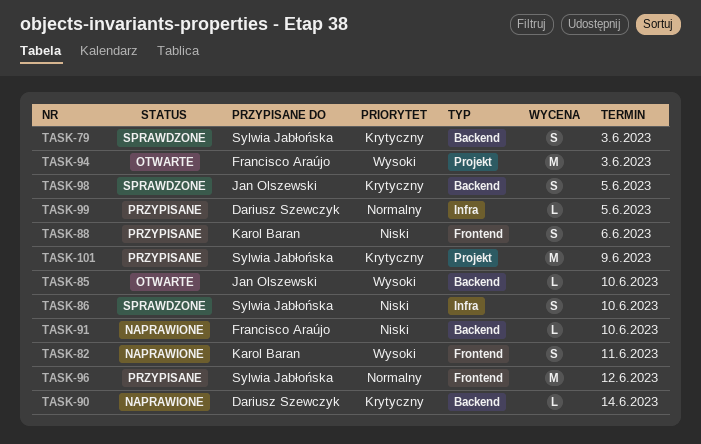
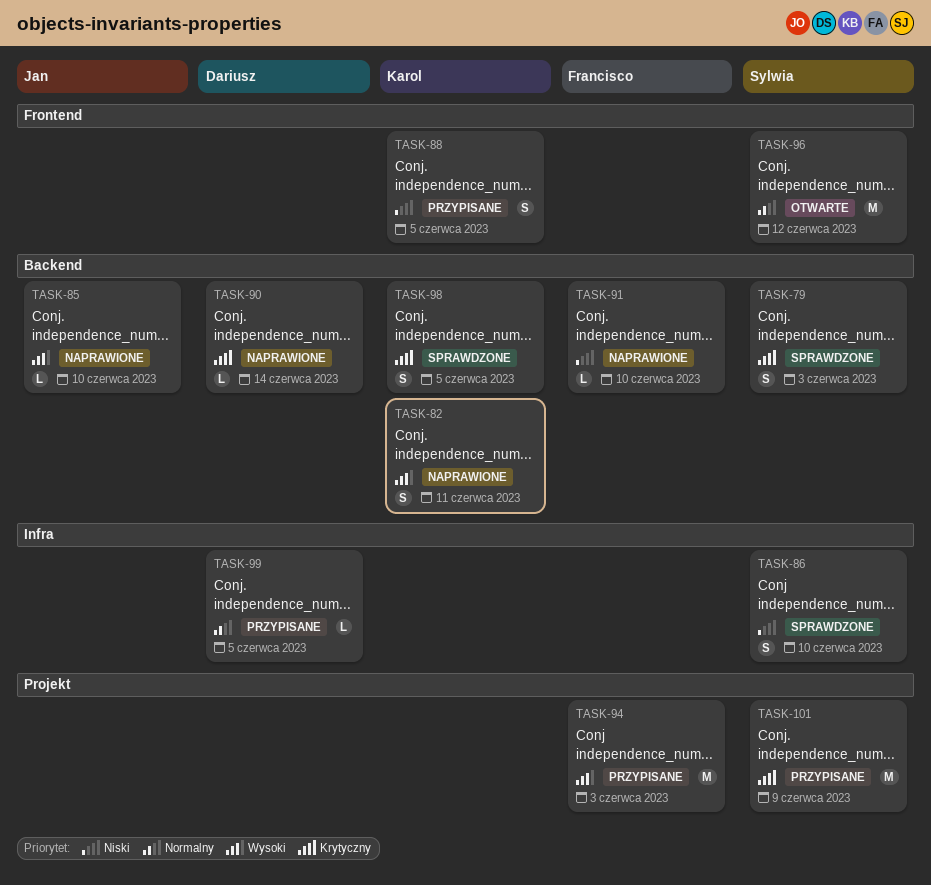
TASK-82, label: Frontend -> Backend
TASK-85, status: Otwarte -> Naprawione
TASK-88, due: Jun 6 -> Jun 5
TASK-94, status: Otwarte -> Przypisane
TASK-96, status: Przypisane -> Otwarte
TASK-98, owner: Jan Olszewski -> Karol Baran

